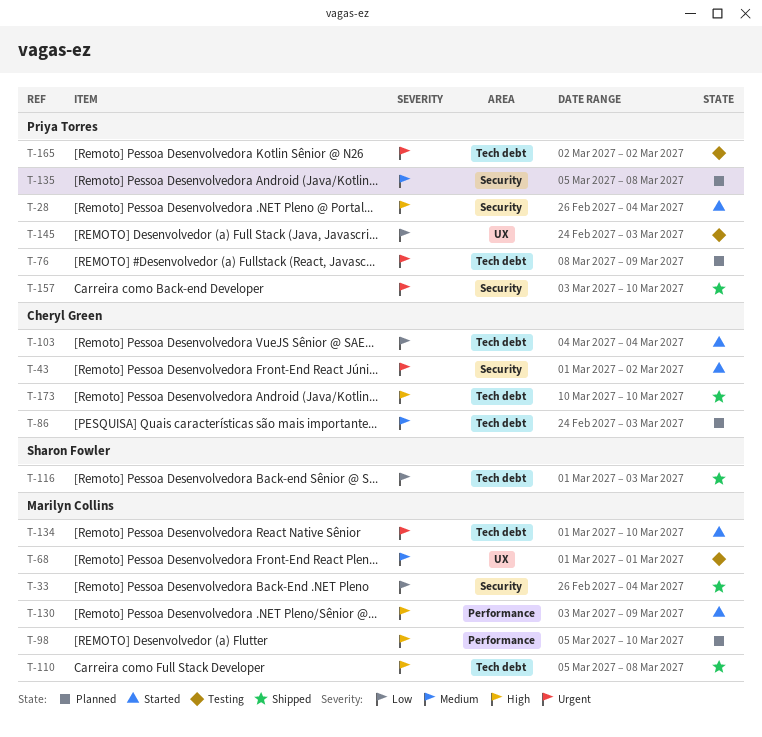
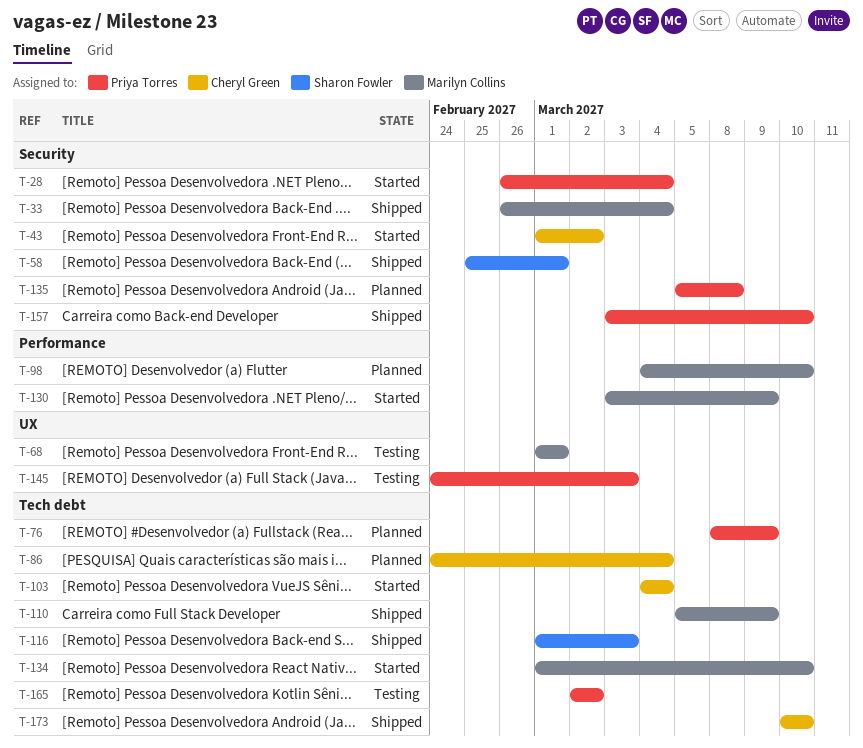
T-58: none -> present
T-86, due: Mar 3 -> Mar 4
T-98, start: Mar 5 -> Mar 4
T-110, due: Mar 8 -> Mar 9

